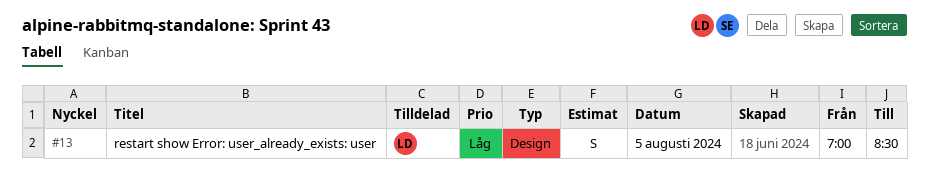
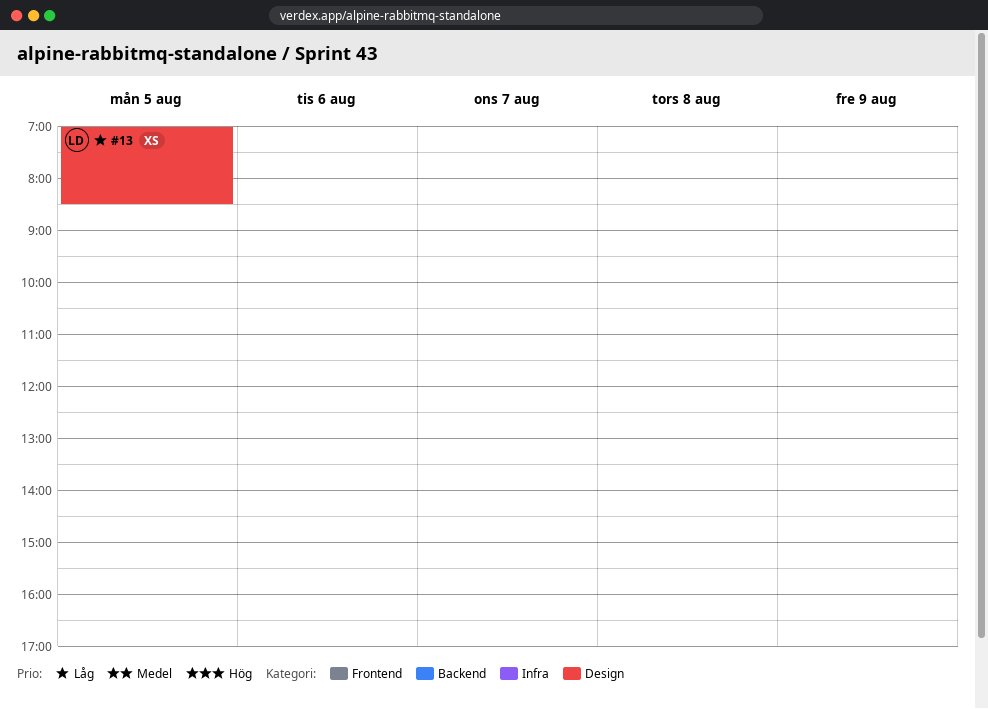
#13, estimate: S -> XS

